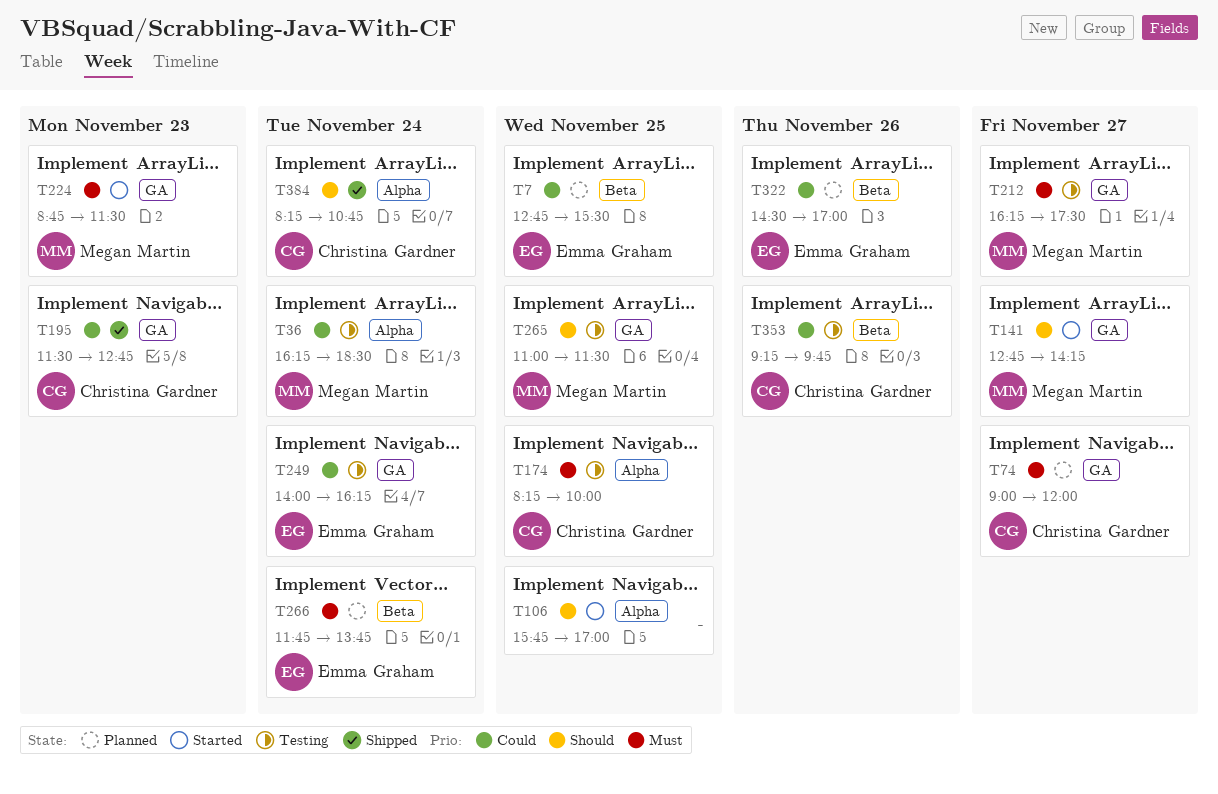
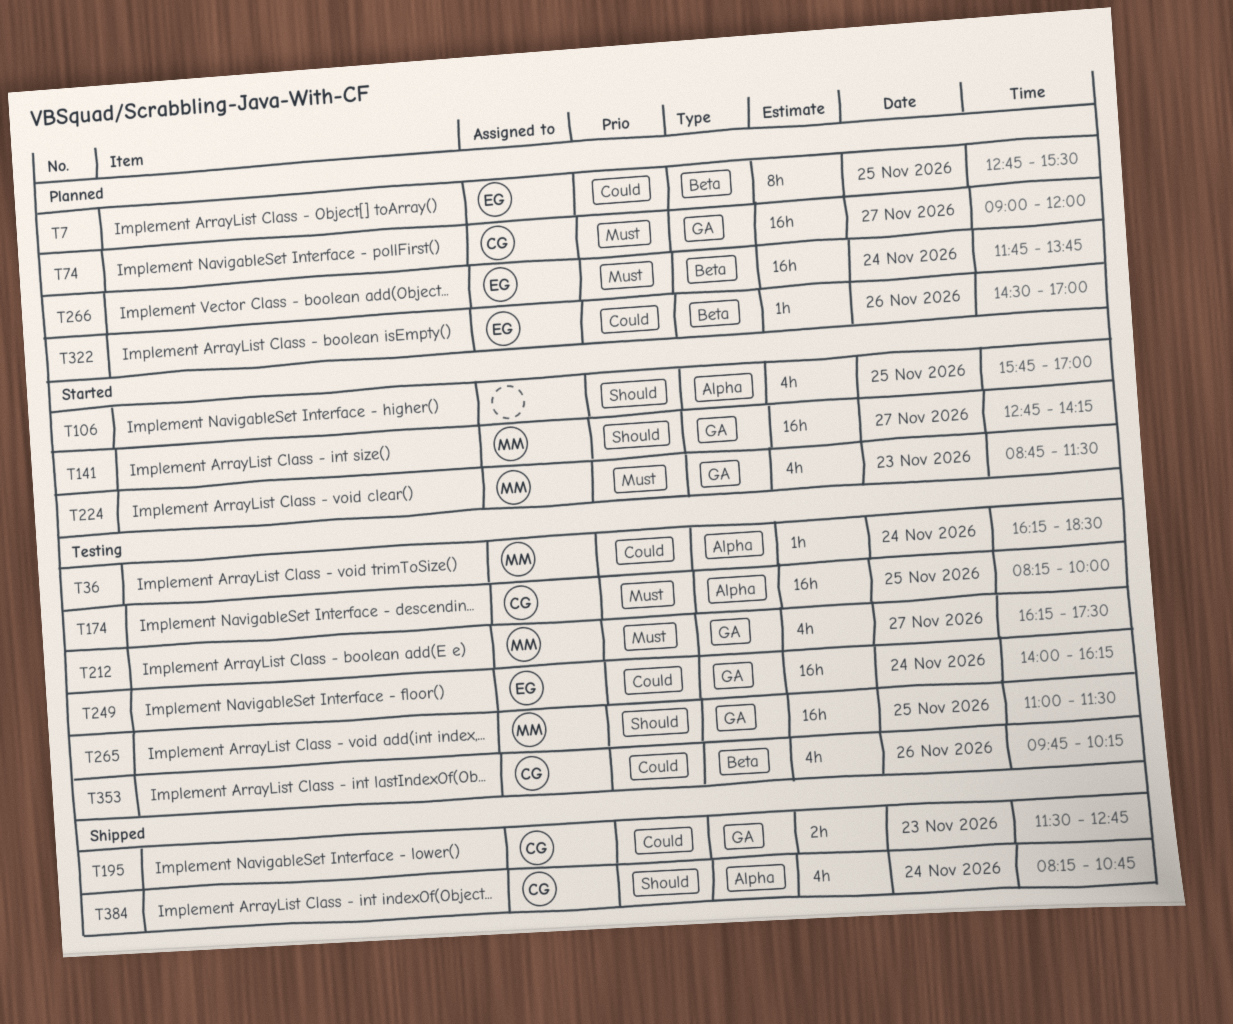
T353, begins: 09:15 -> 09:45
T353, ends: 09:45 -> 10:15

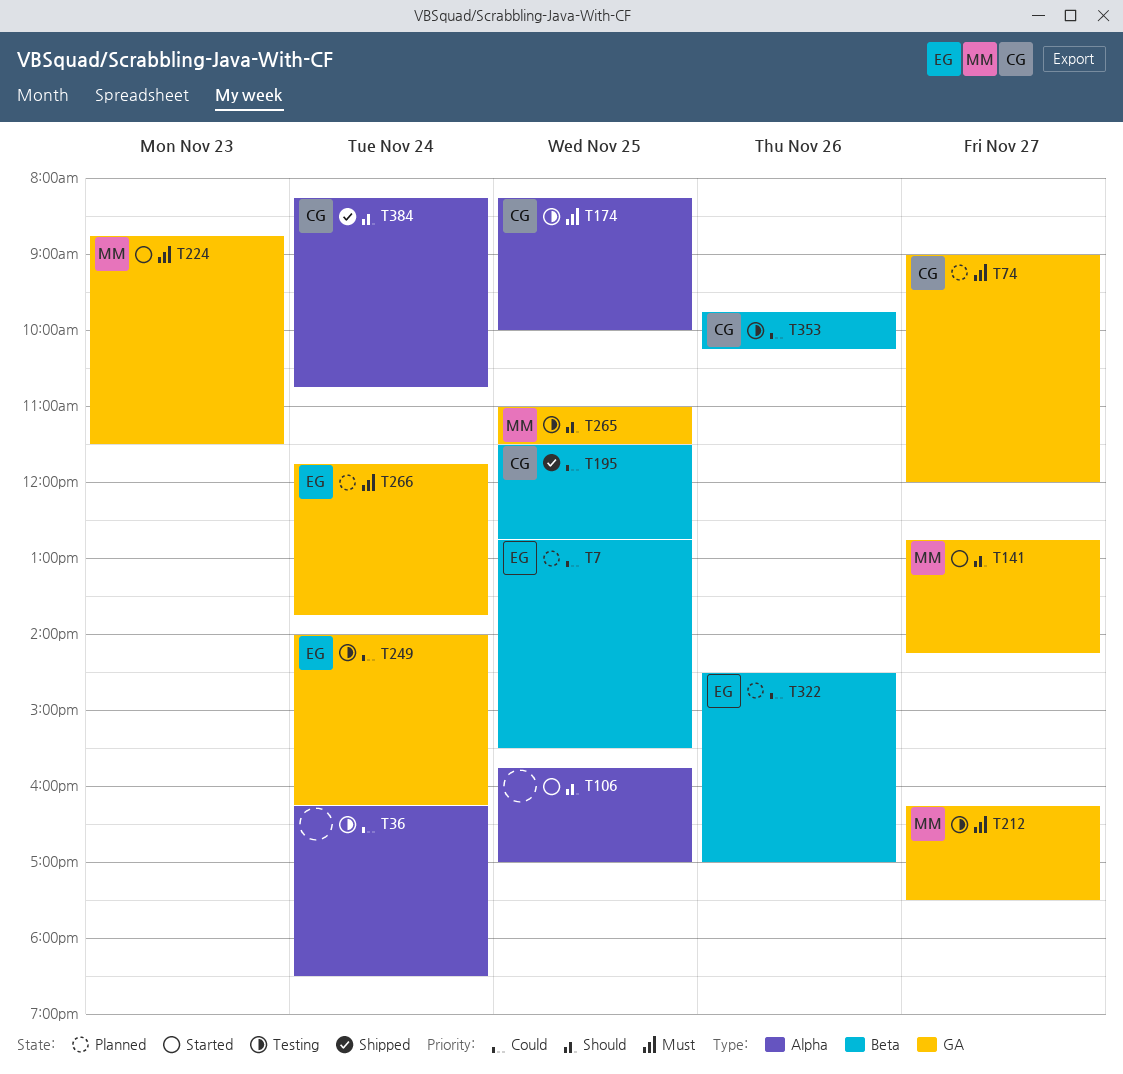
T36, owner: MM -> none
T195, label: GA -> Beta
T195, day: Nov 23 -> Nov 25
T266, label: Beta -> GA

